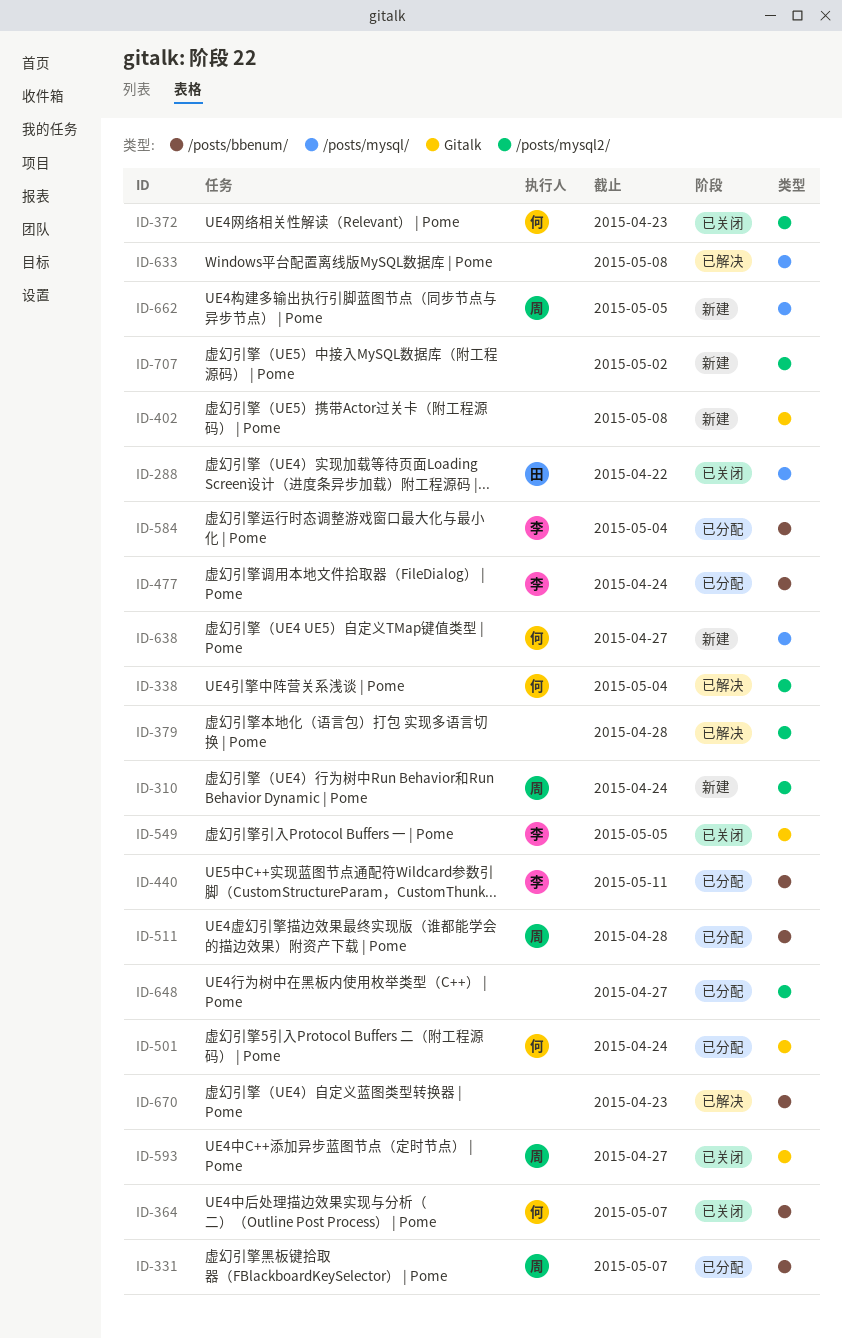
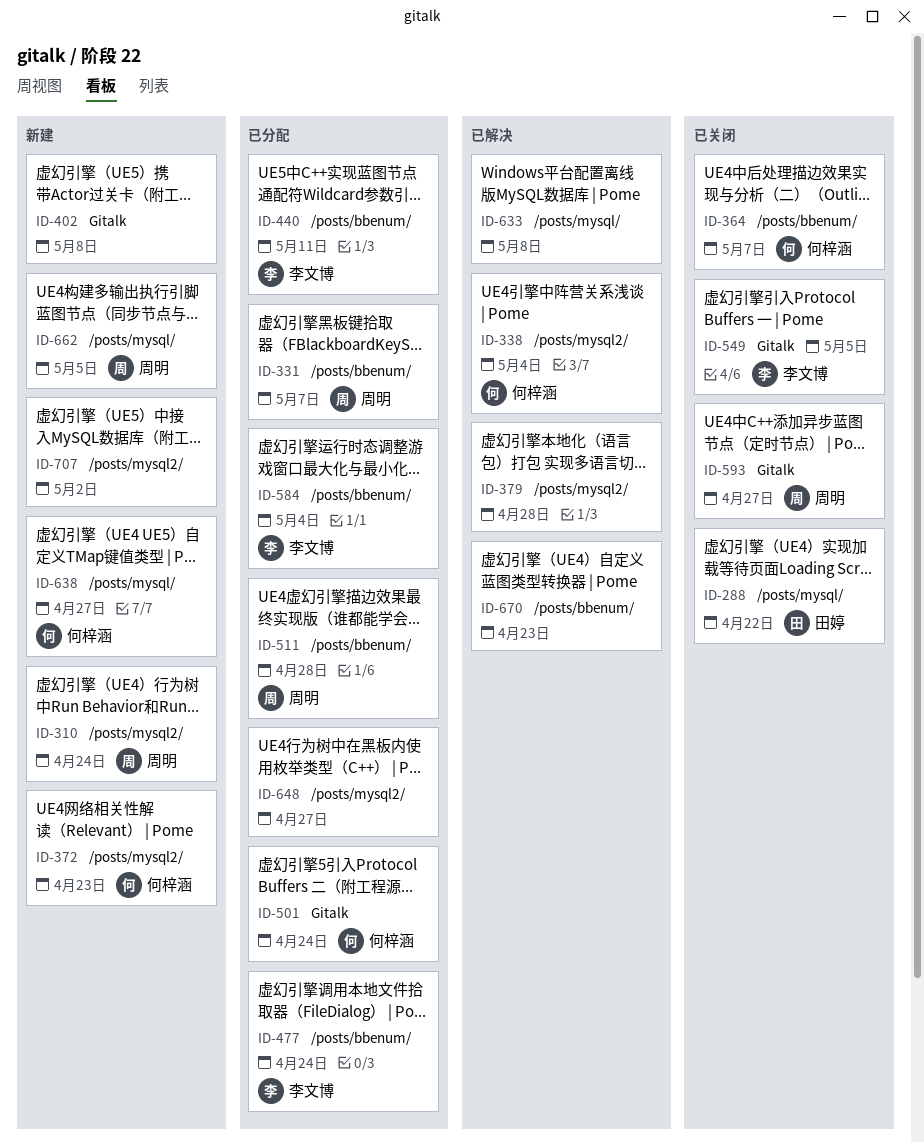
ID-372, status: 已关闭 -> 新建

